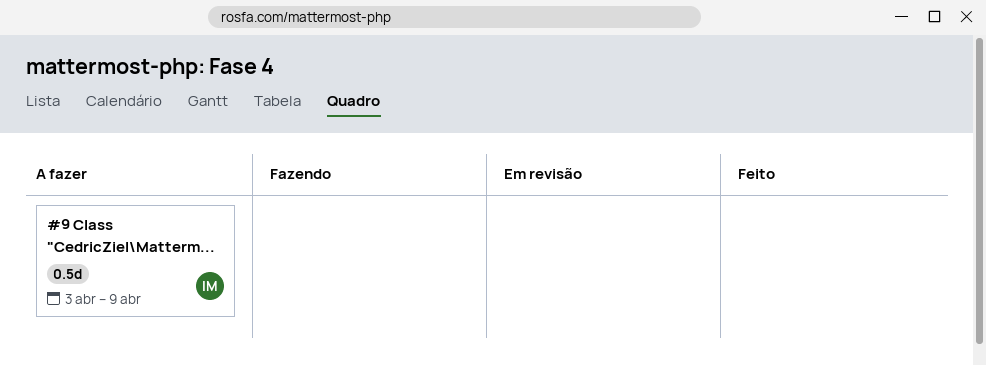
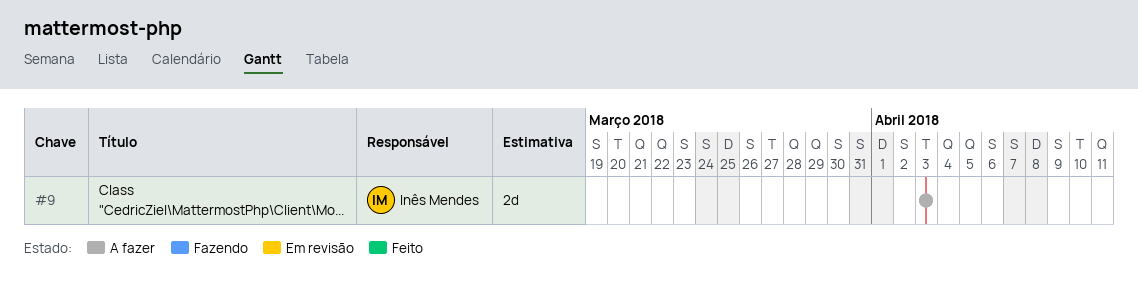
#9, estimate: 0.5d -> 2d
#9, due: Apr 9 -> Apr 3

